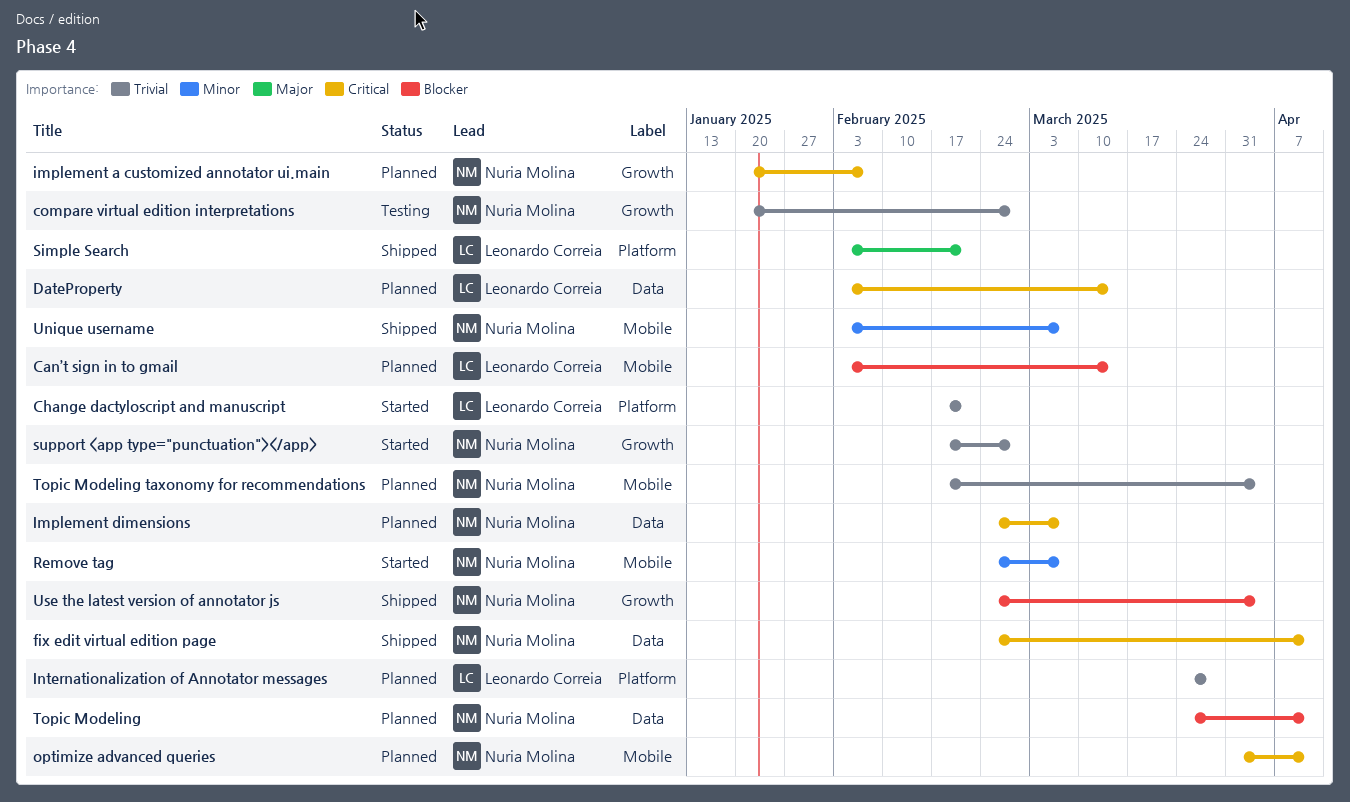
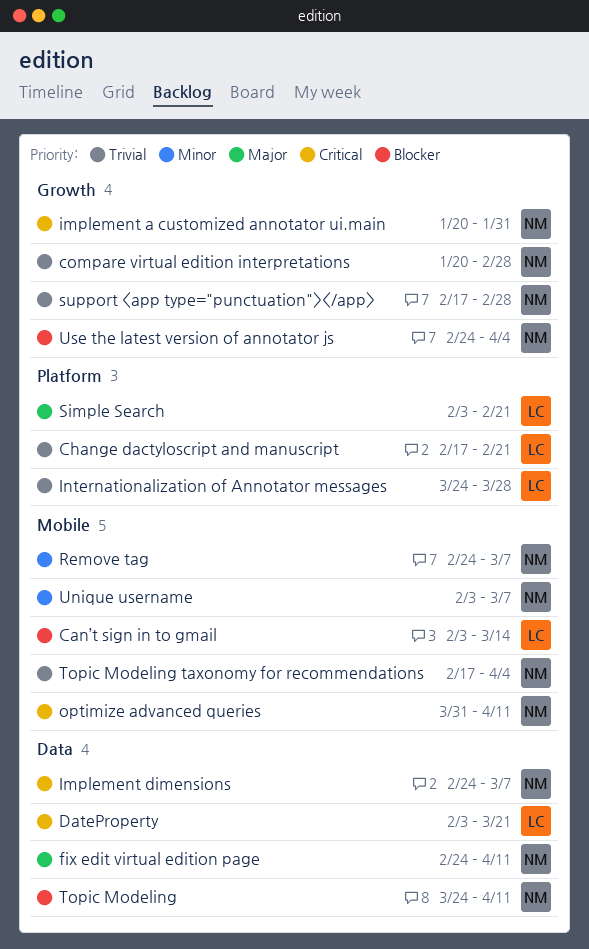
DateProperty, due: Mar 14 -> Mar 21
fix edit virtual edition page, priority: Critical -> Major
implement a customized annotator ui.main, due: Feb 7 -> Jan 31

